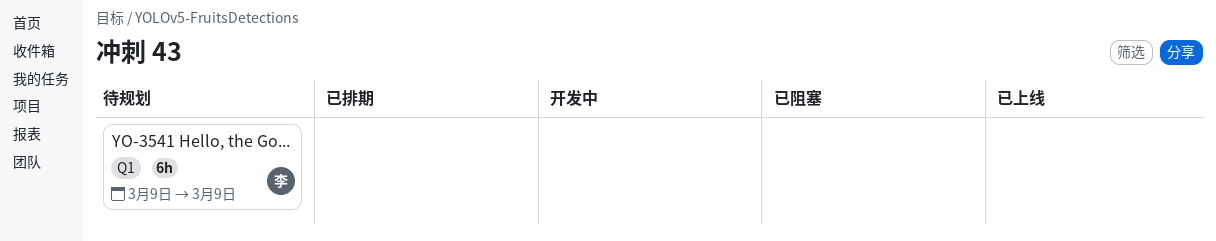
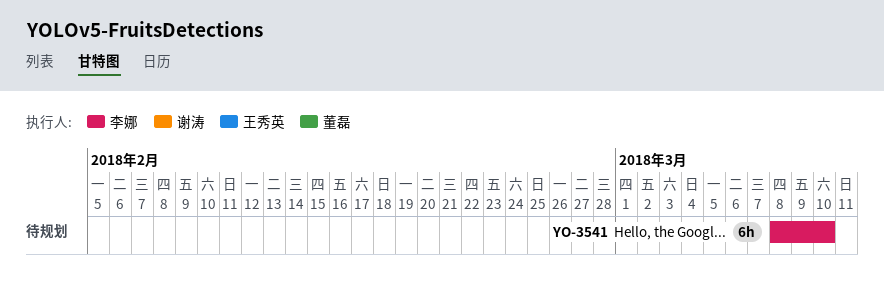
YO-3541, start: Mar 9 -> Mar 8
YO-3541, due: Mar 9 -> Mar 10

